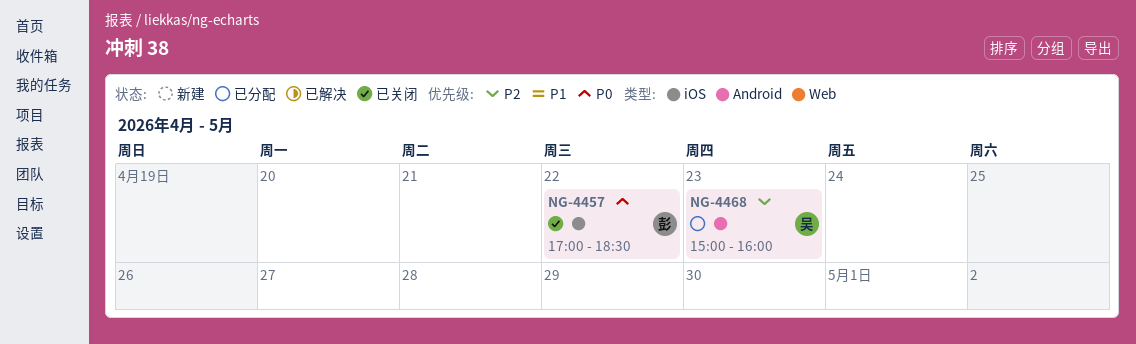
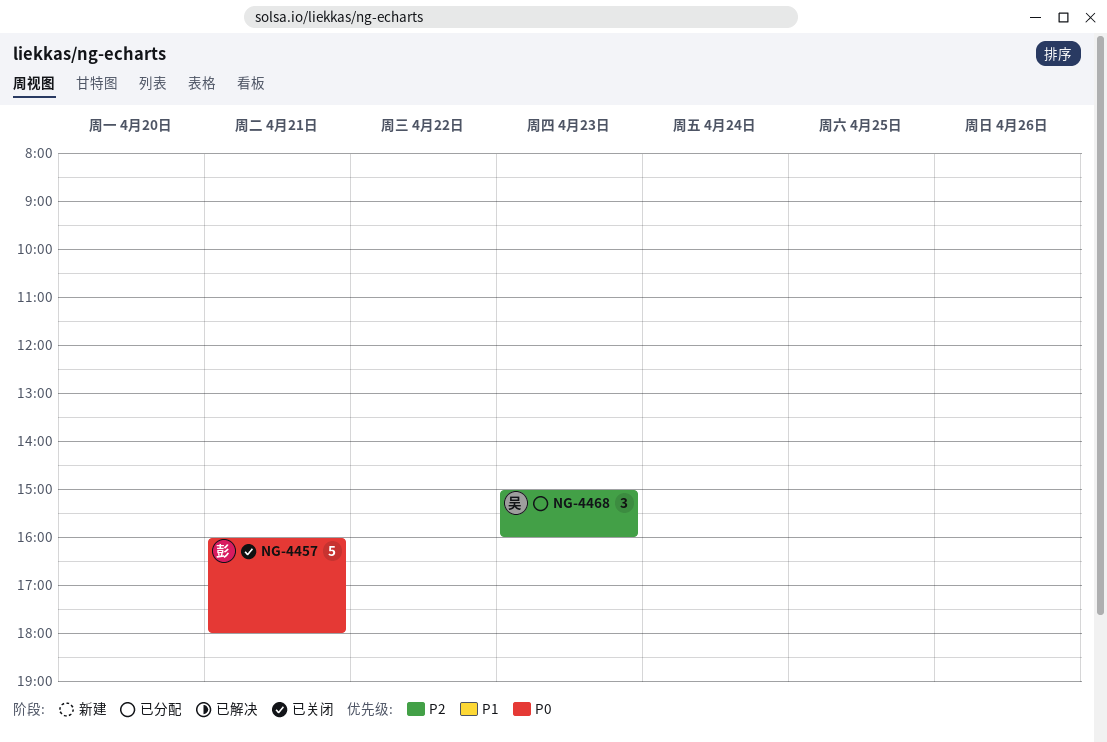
NG-4457, day: Apr 22 -> Apr 21
NG-4457, begins: 17:00 -> 16:00
NG-4457, ends: 18:30 -> 18:00

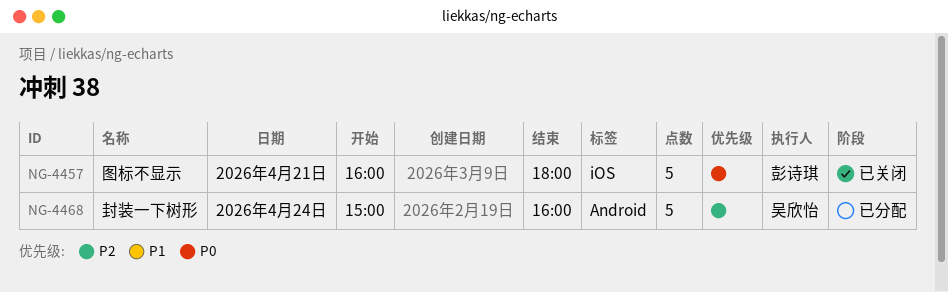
NG-4468, estimate: 3 -> 5
NG-4468, day: Apr 23 -> Apr 24

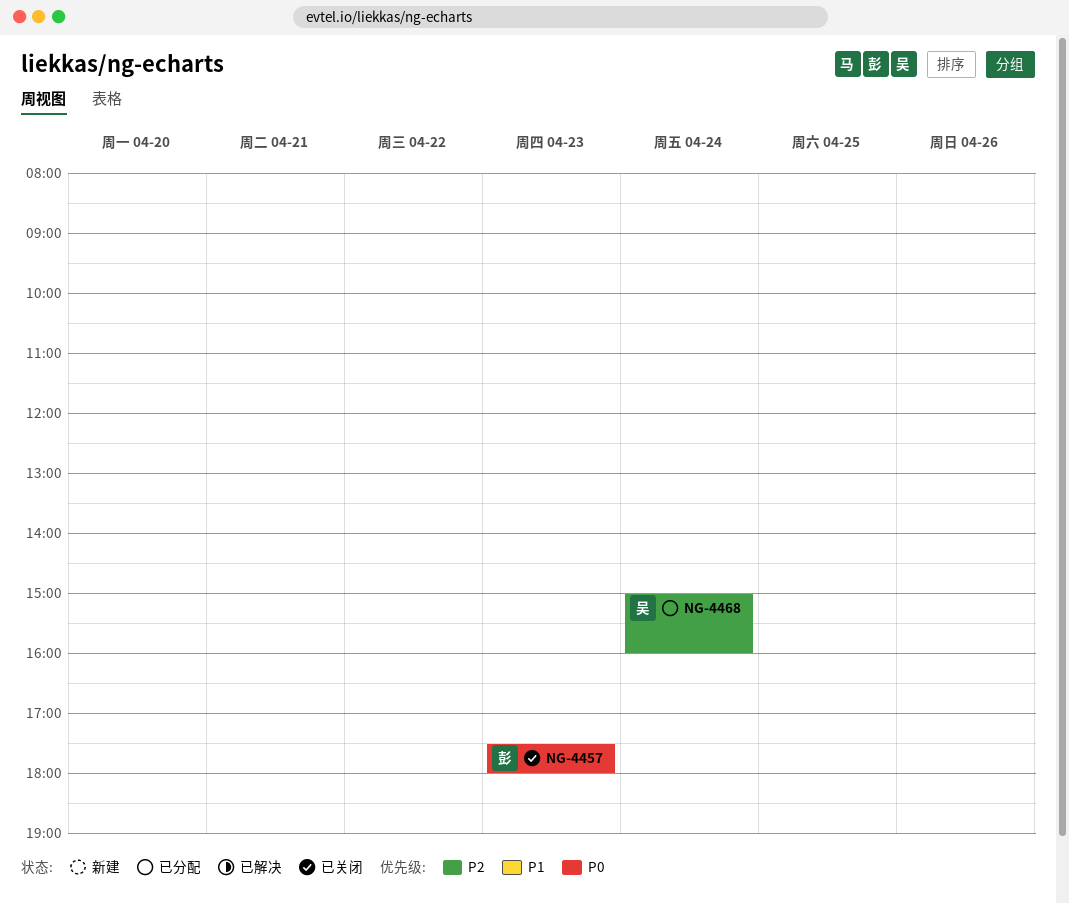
NG-4457, day: Apr 21 -> Apr 23
NG-4457, begins: 16:00 -> 17:30

